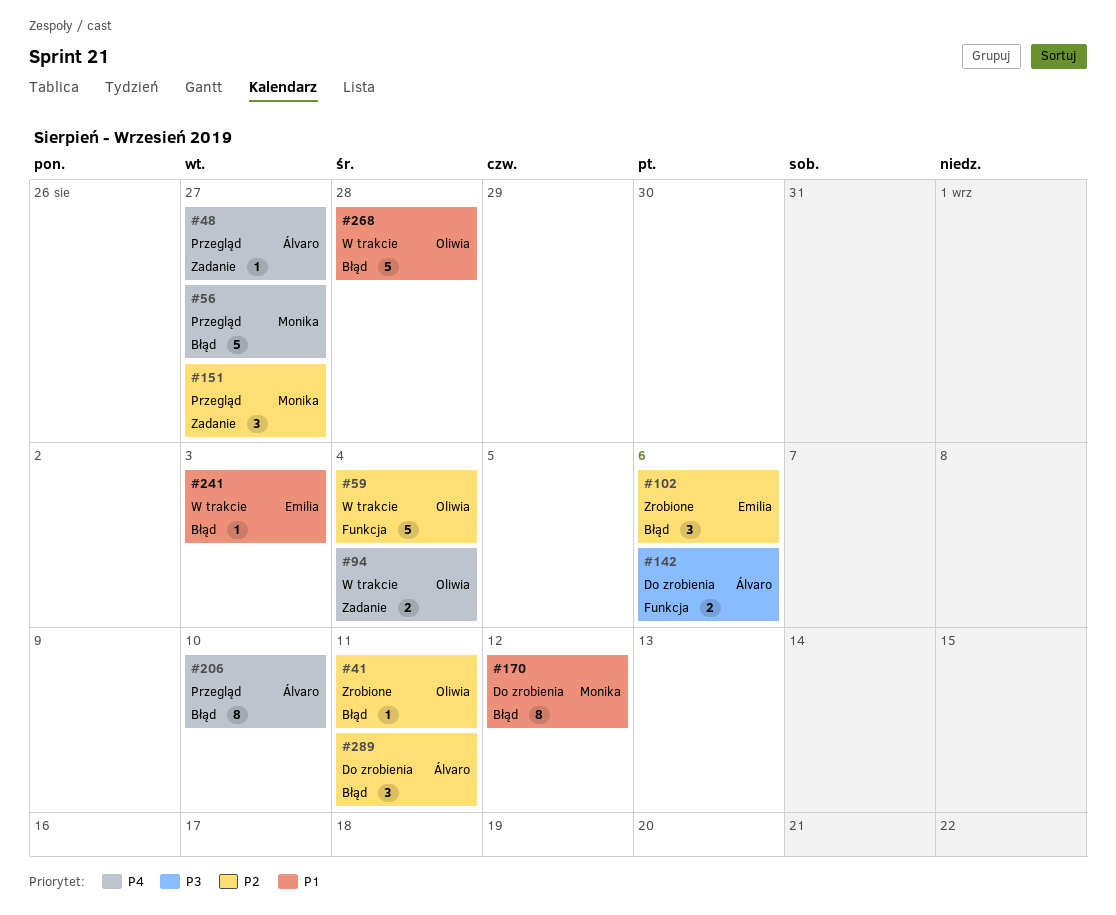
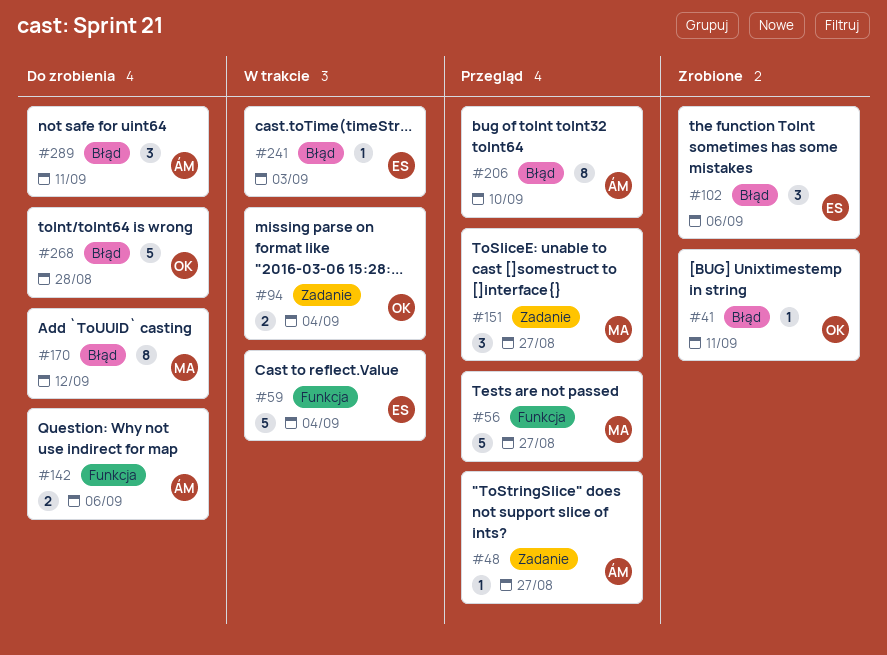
#56, label: Błąd -> Funkcja
#59, owner: Oliwia -> Emilia
#268, status: W trakcie -> Do zrobienia

